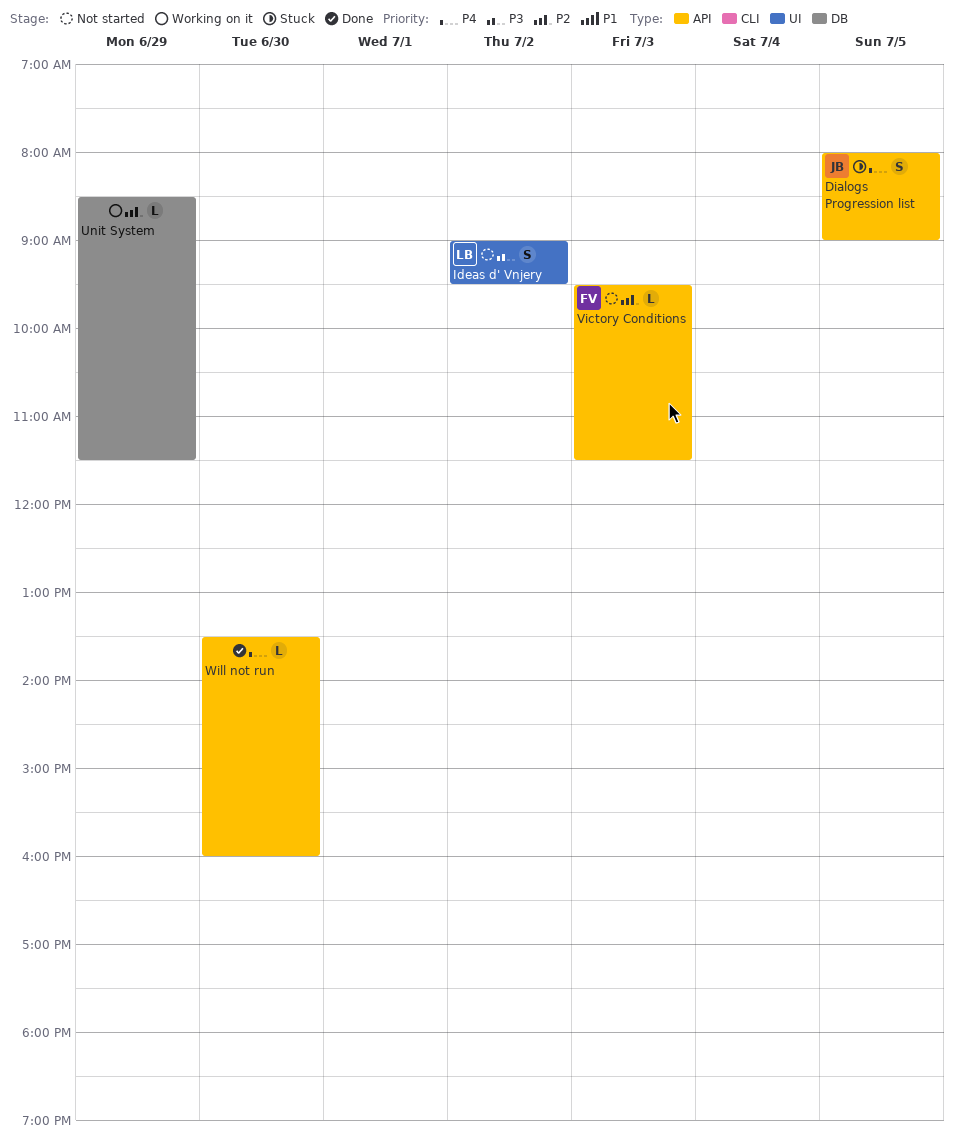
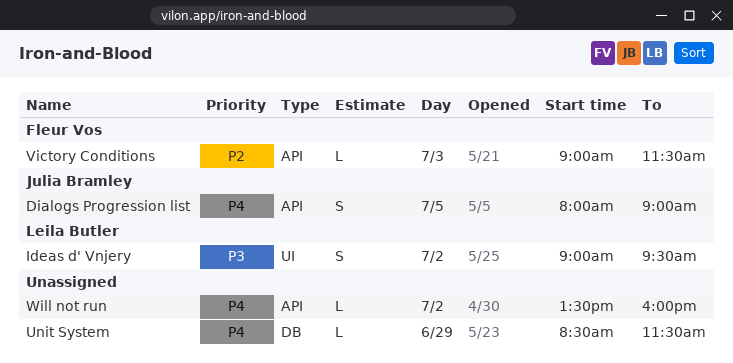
Unit System, priority: P2 -> P4
Victory Conditions, begins: 09:30 -> 09:00
Will not run, day: Jun 30 -> Jul 2

